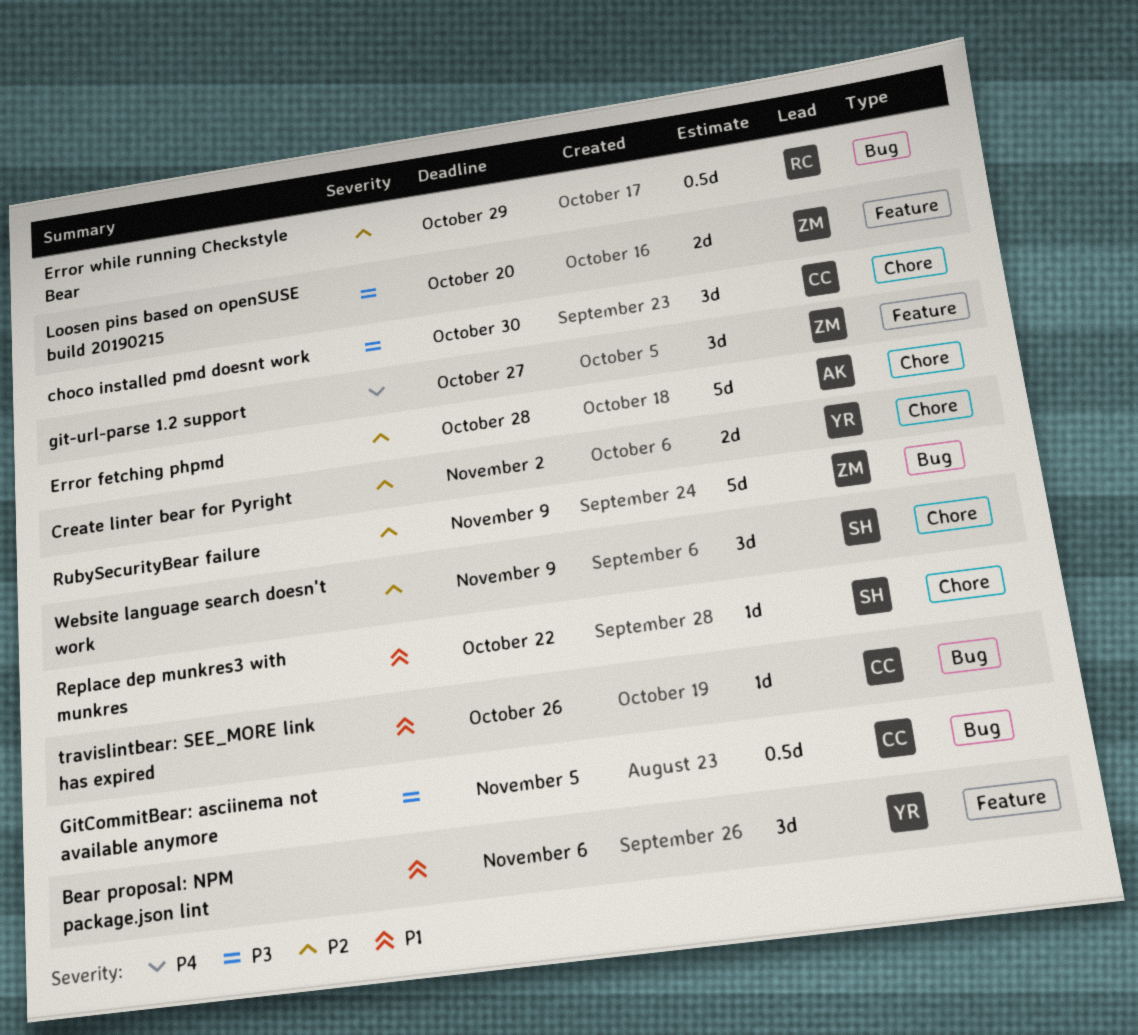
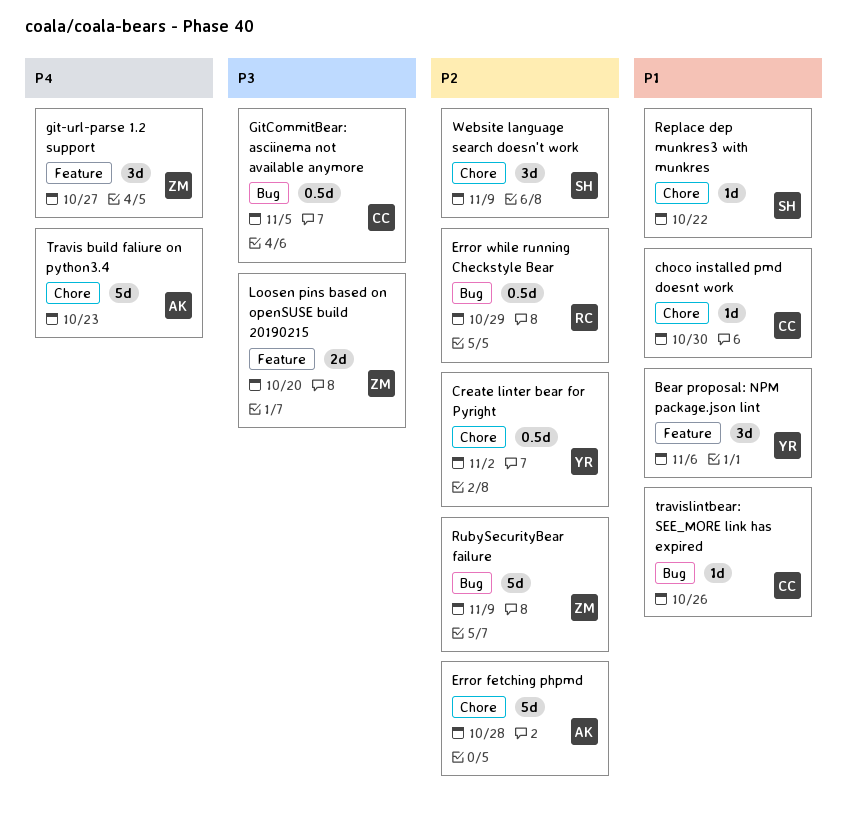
choco installed pmd doesnt work, priority: P3 -> P1
choco installed pmd doesnt work, estimate: 3d -> 1d
Create linter bear for Pyright, estimate: 2d -> 0.5d
Travis build faliure on python3.4: none -> present

